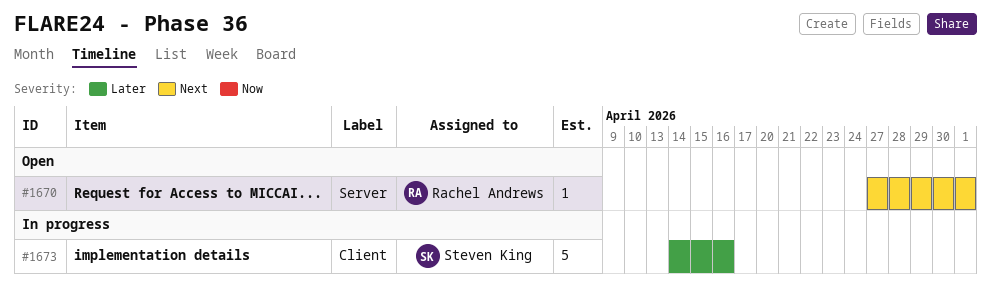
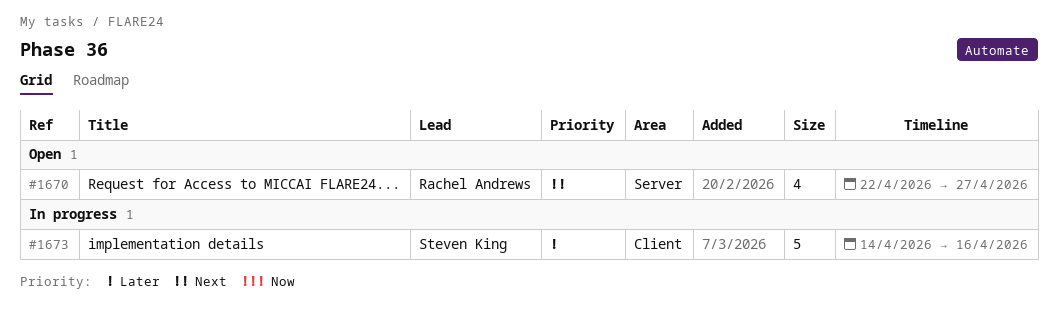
#1670, estimate: 1 -> 4
#1670, start: Apr 27 -> Apr 22
#1670, due: May 1 -> Apr 27

